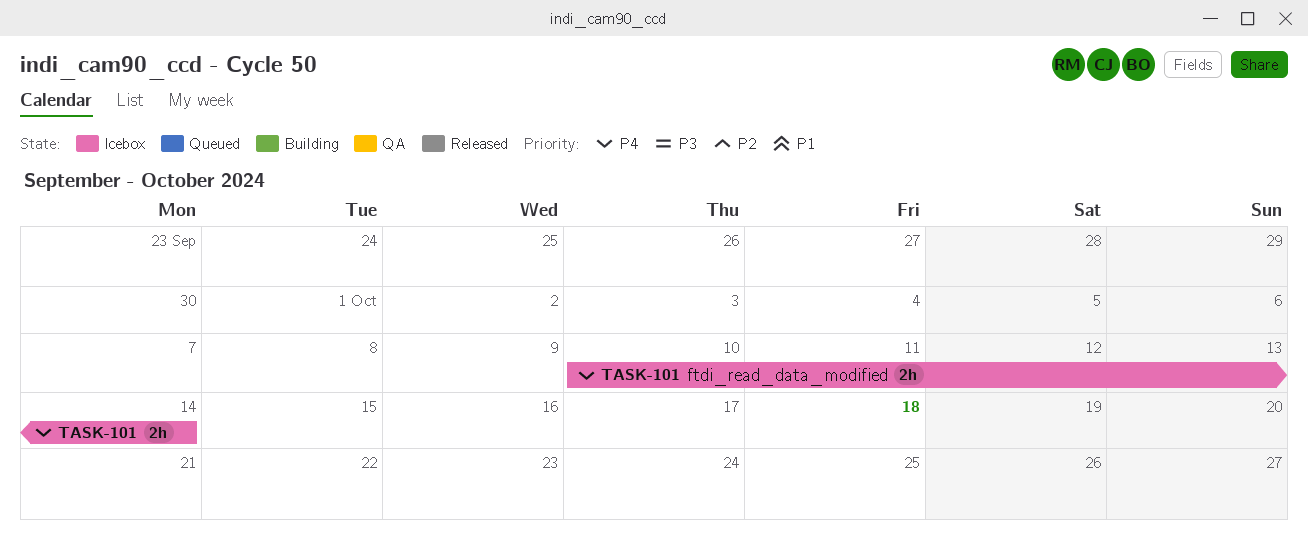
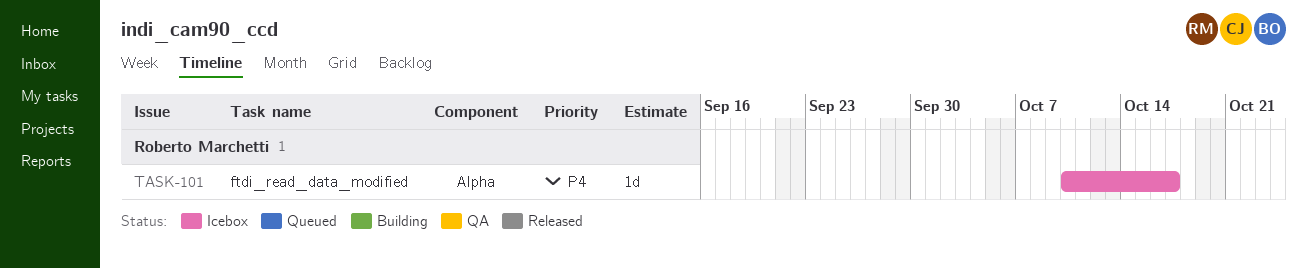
TASK-101, estimate: 2h -> 1d
TASK-101, due: Oct 14 -> Oct 17

